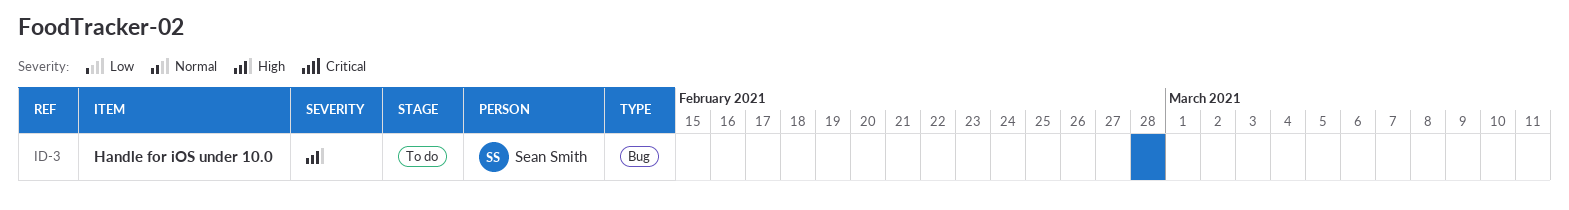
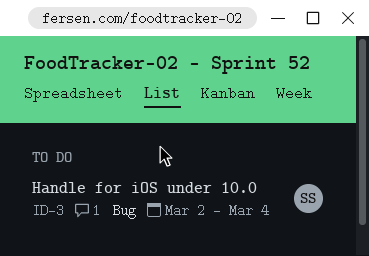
ID-3, start: Feb 28 -> Mar 2
ID-3, due: Feb 28 -> Mar 4

